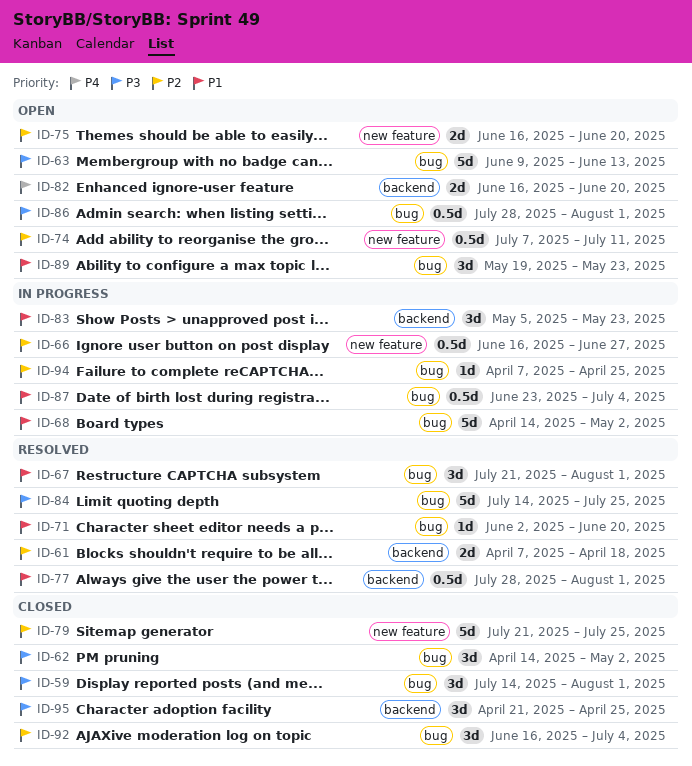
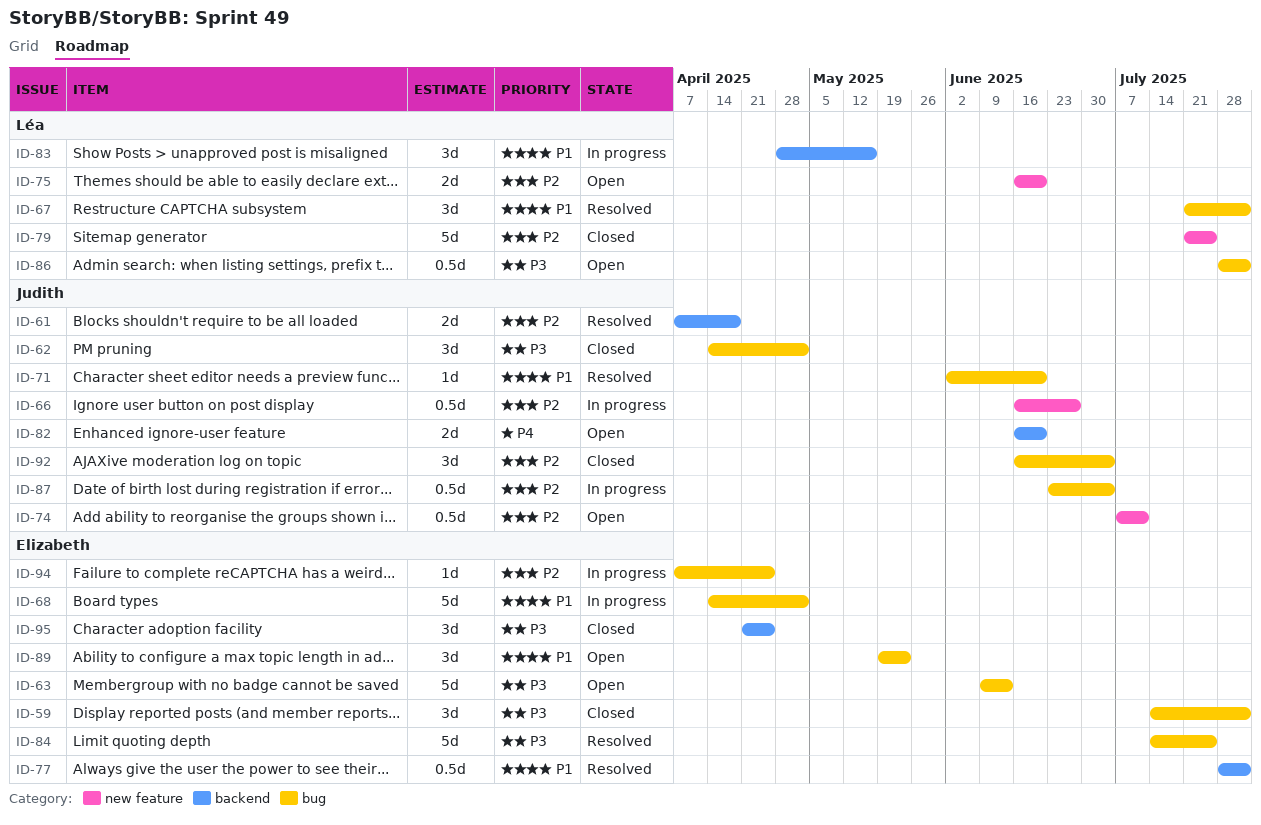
ID-83, start: May 5 -> Apr 28
ID-83, due: May 23 -> May 16
ID-87, priority: P1 -> P2

